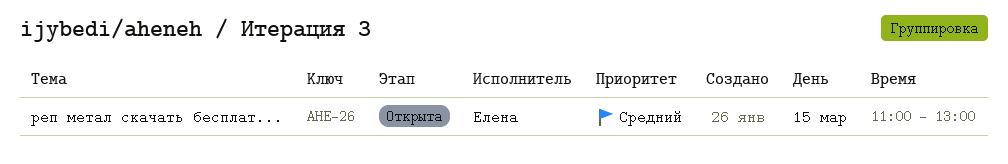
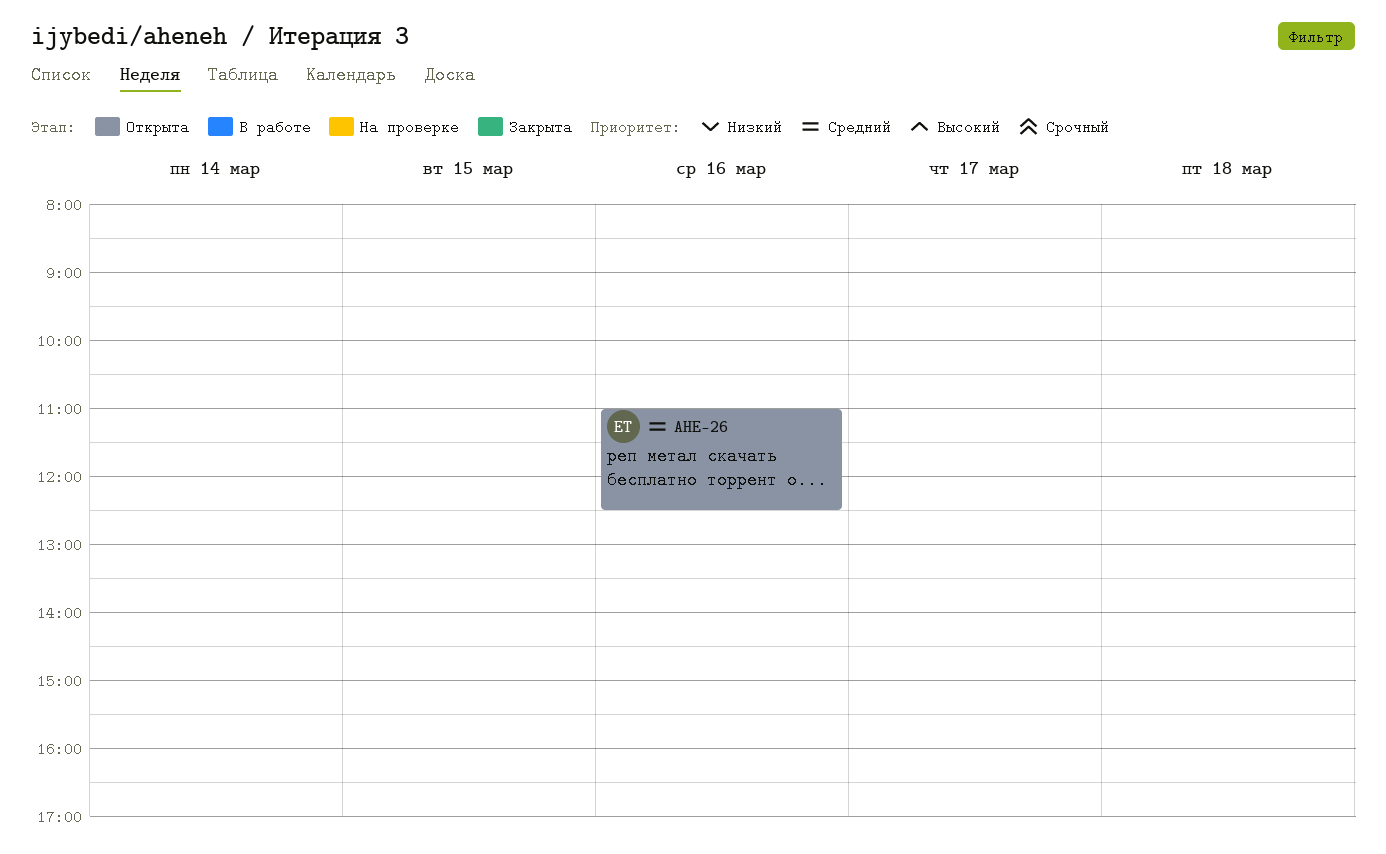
AHE-26, day: Mar 15 -> Mar 16
AHE-26, ends: 13:00 -> 12:30

